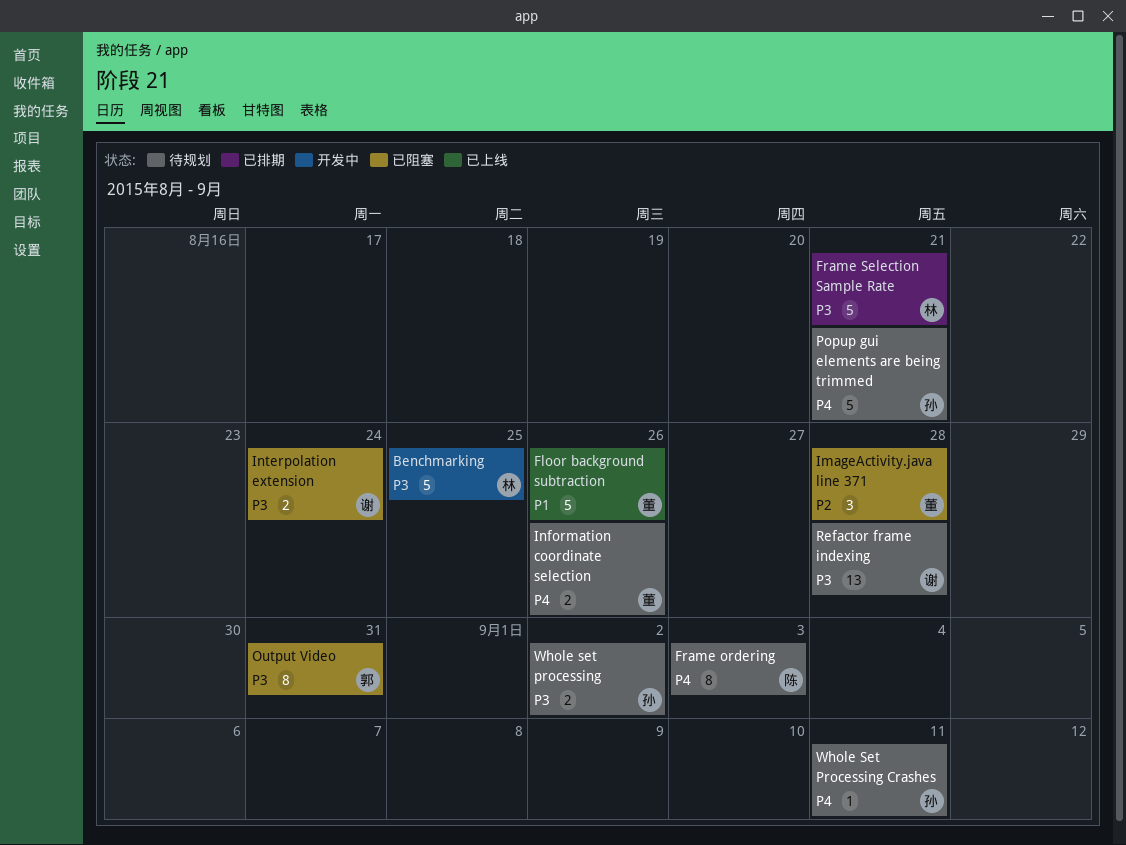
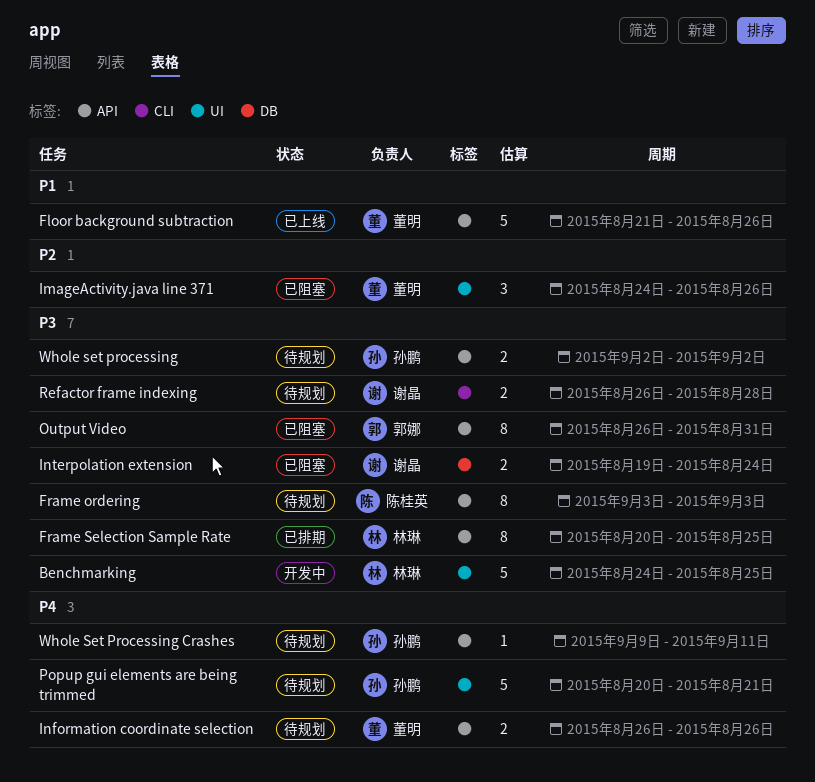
Frame ordering, priority: P4 -> P3
Frame Selection Sample Rate, estimate: 5 -> 8
Frame Selection Sample Rate, due: Aug 21 -> Aug 25
ImageActivity.java line 371, due: Aug 28 -> Aug 26
Refactor frame indexing, estimate: 13 -> 2

